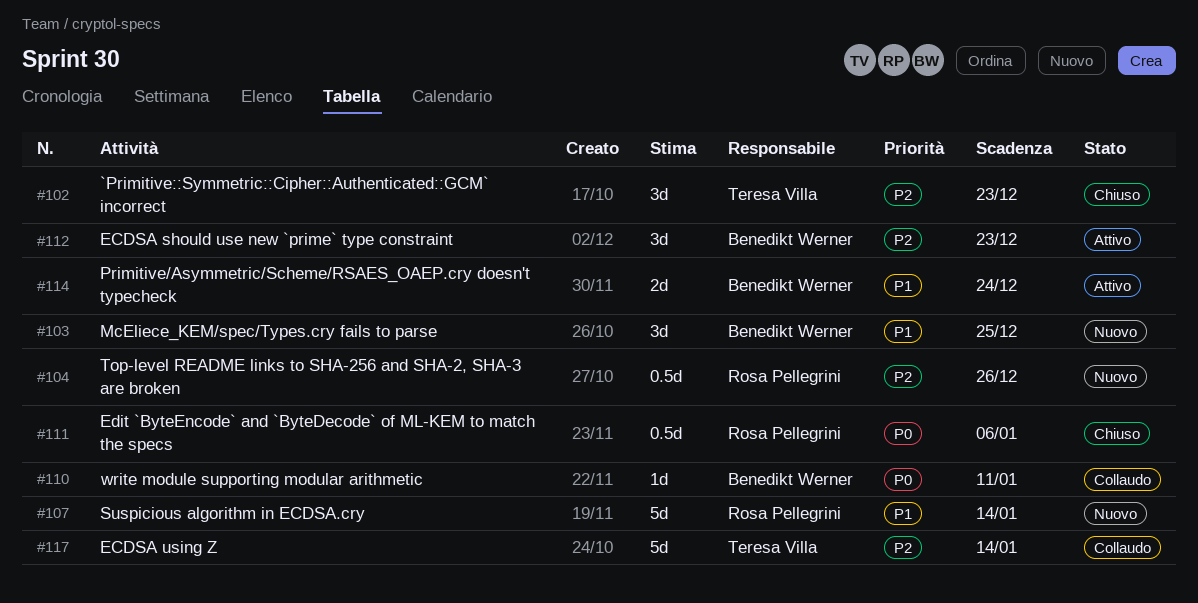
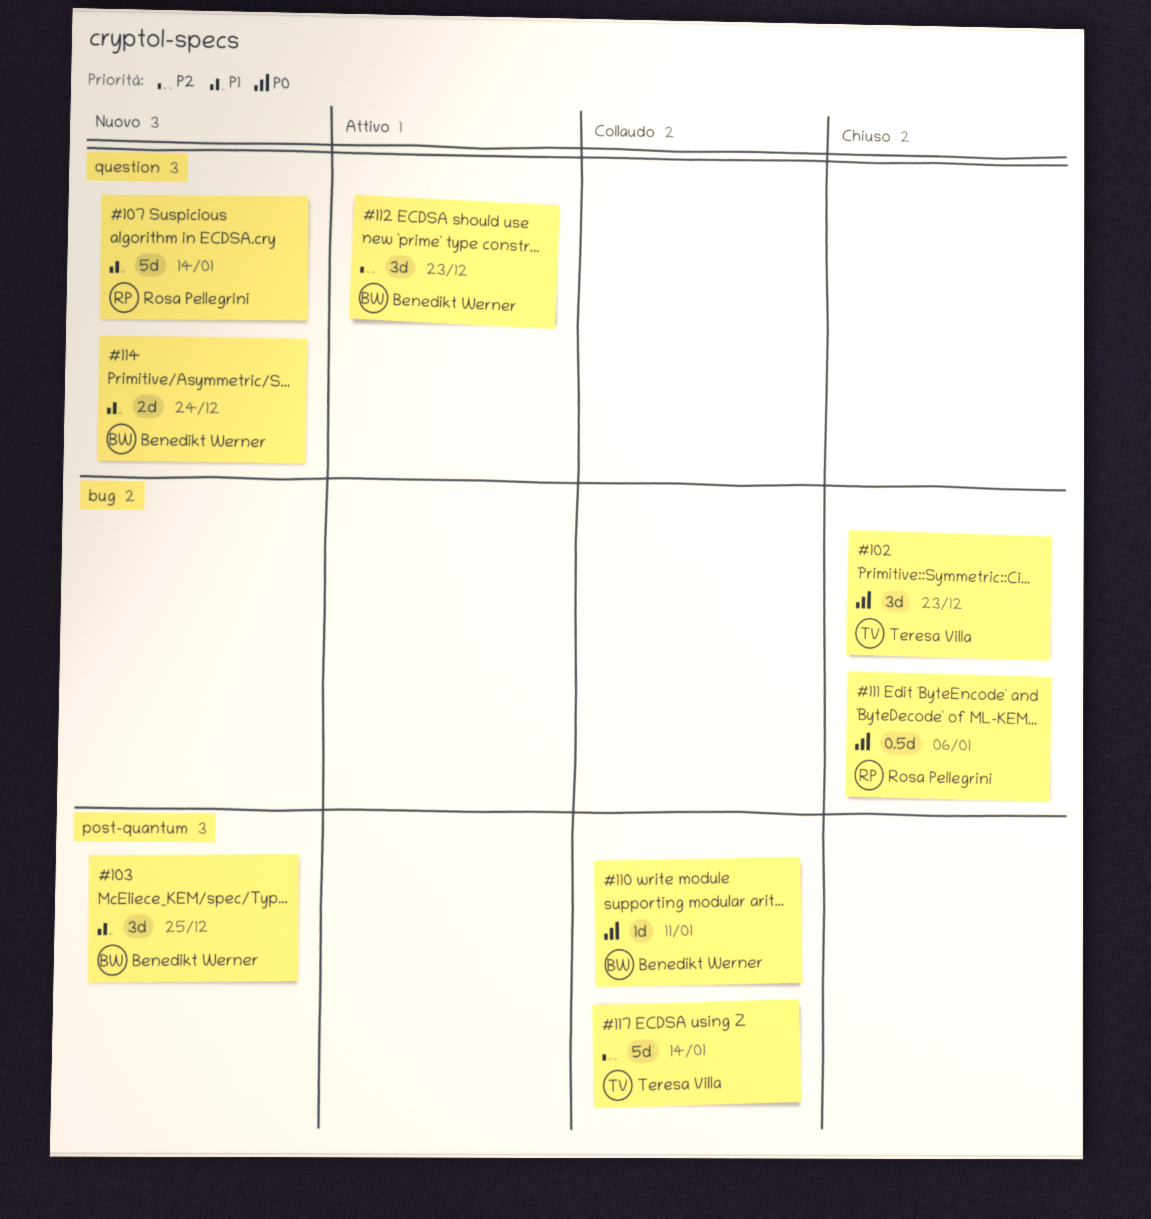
#102, priority: P2 -> P0
#104: present -> none
#114, status: Attivo -> Nuovo

